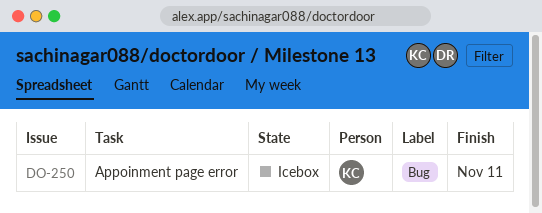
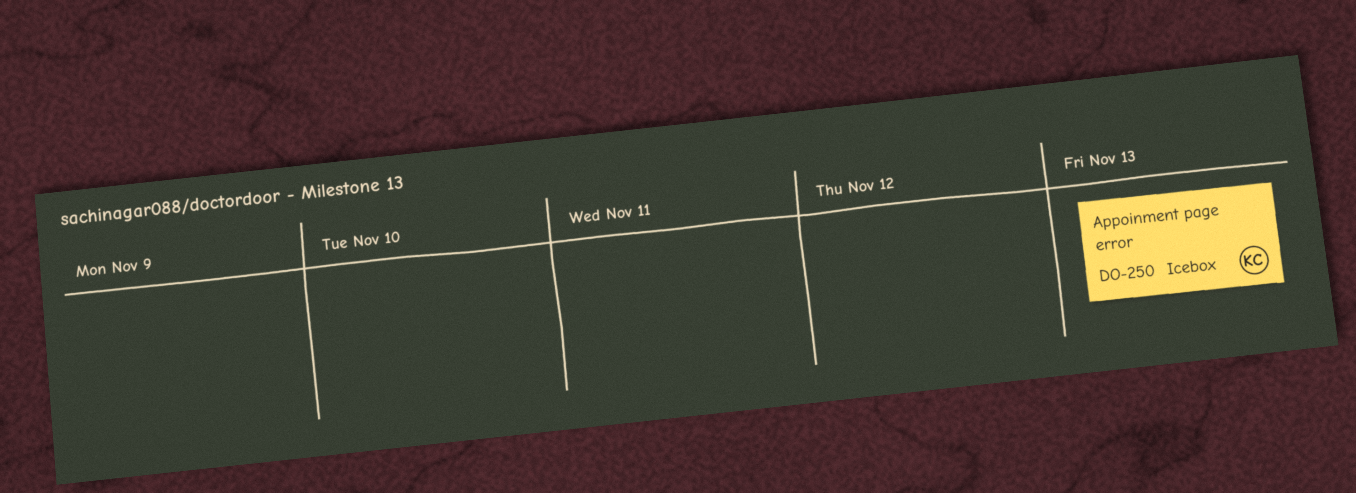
DO-250, due: Nov 11 -> Nov 13

